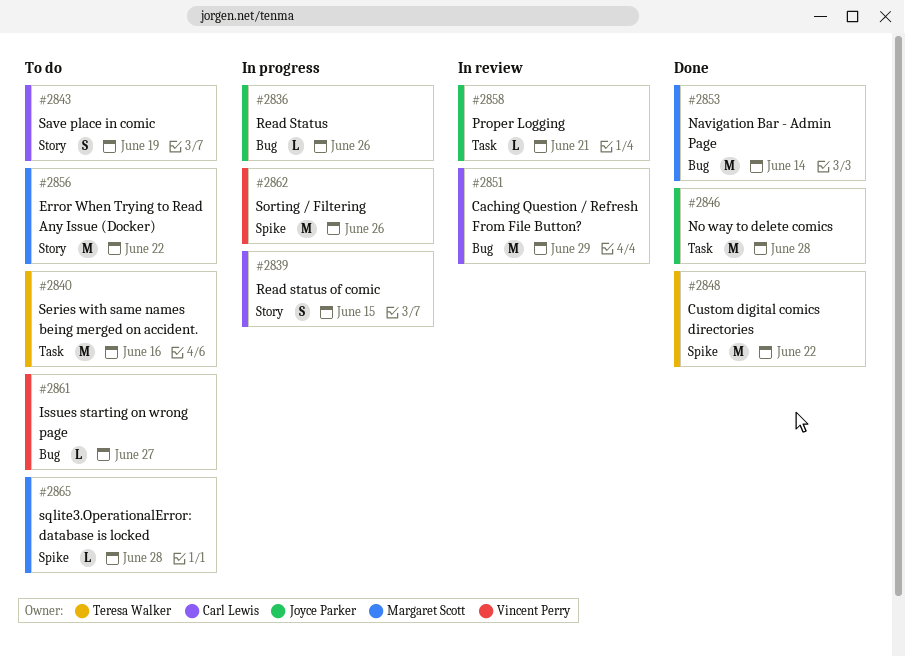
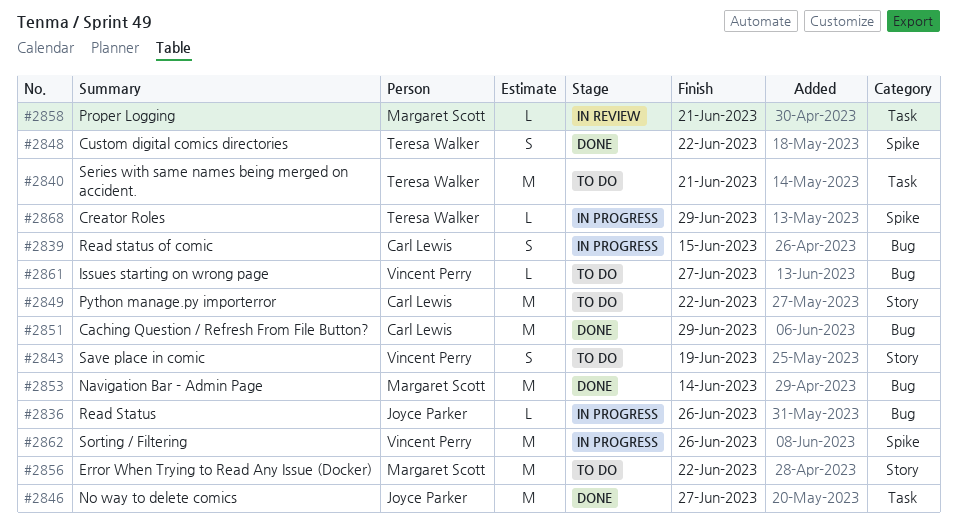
#2839, label: Story -> Bug
#2840, due: Jun 16 -> Jun 21
#2843, owner: Carl Lewis -> Vincent Perry
#2846, due: Jun 28 -> Jun 27
#2848, estimate: M -> S
#2849: none -> present
#2851, status: In review -> Done
#2858, owner: Joyce Parker -> Margaret Scott
#2865: present -> none
#2868: none -> present

